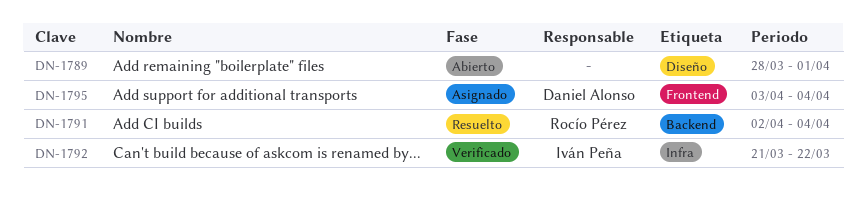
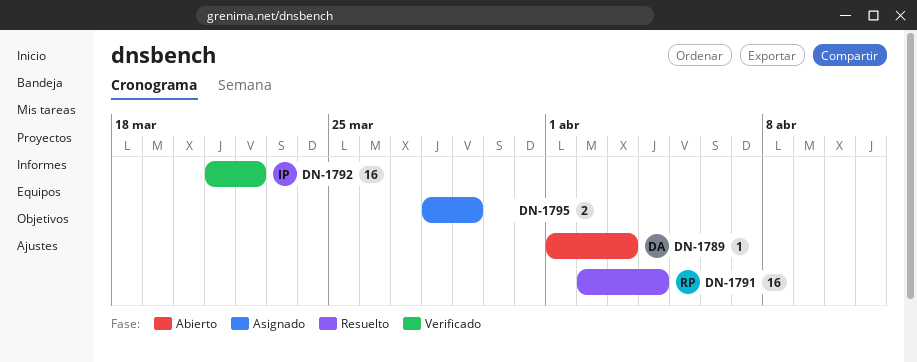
DN-1789, owner: none -> Daniel Alonso
DN-1789, start: Mar 28 -> Apr 1
DN-1789, due: Apr 1 -> Apr 3
DN-1795, owner: Daniel Alonso -> none
DN-1795, start: Apr 3 -> Mar 28
DN-1795, due: Apr 4 -> Mar 29

